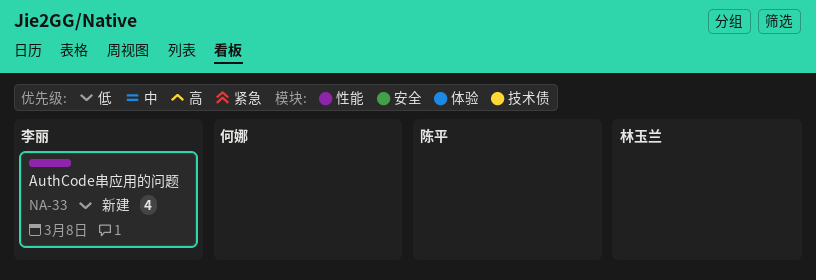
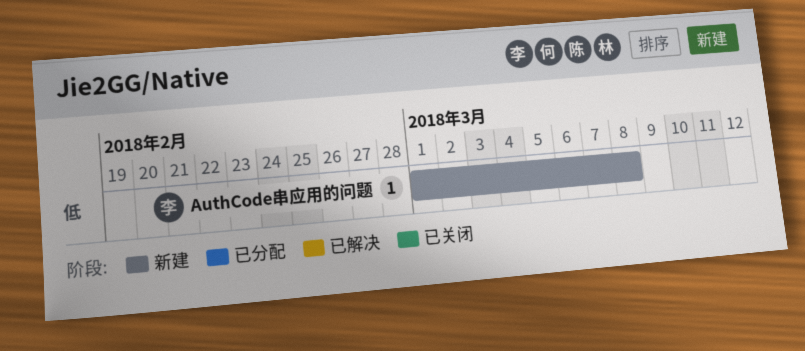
AuthCode串应用的问题, estimate: 4 -> 1

